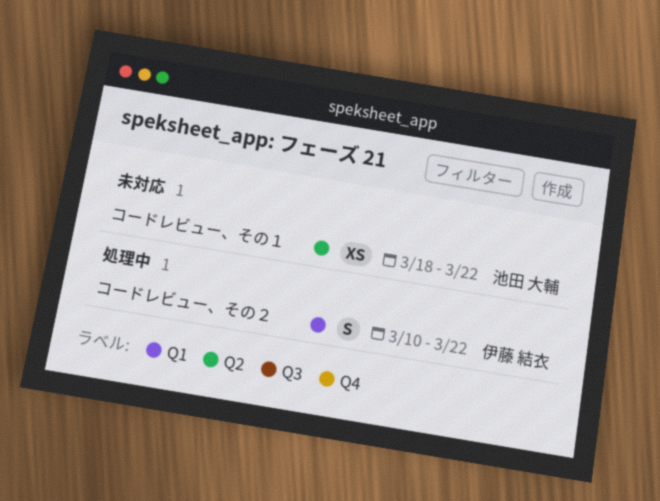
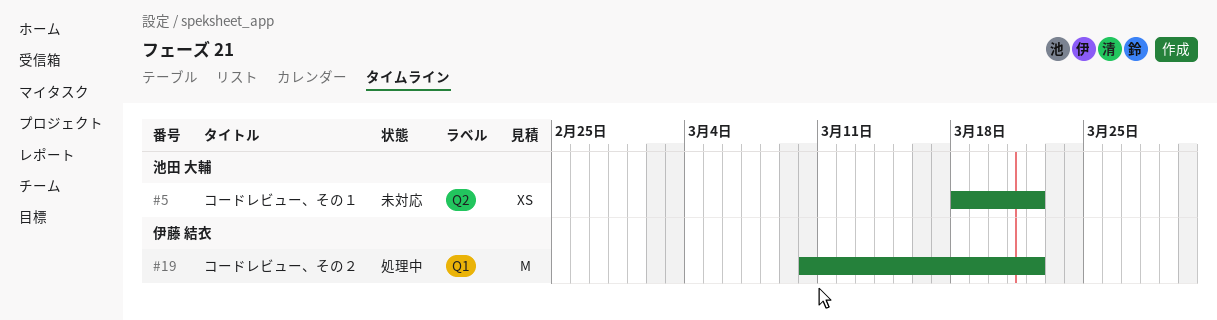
コードレビュー、その２, estimate: S -> M

